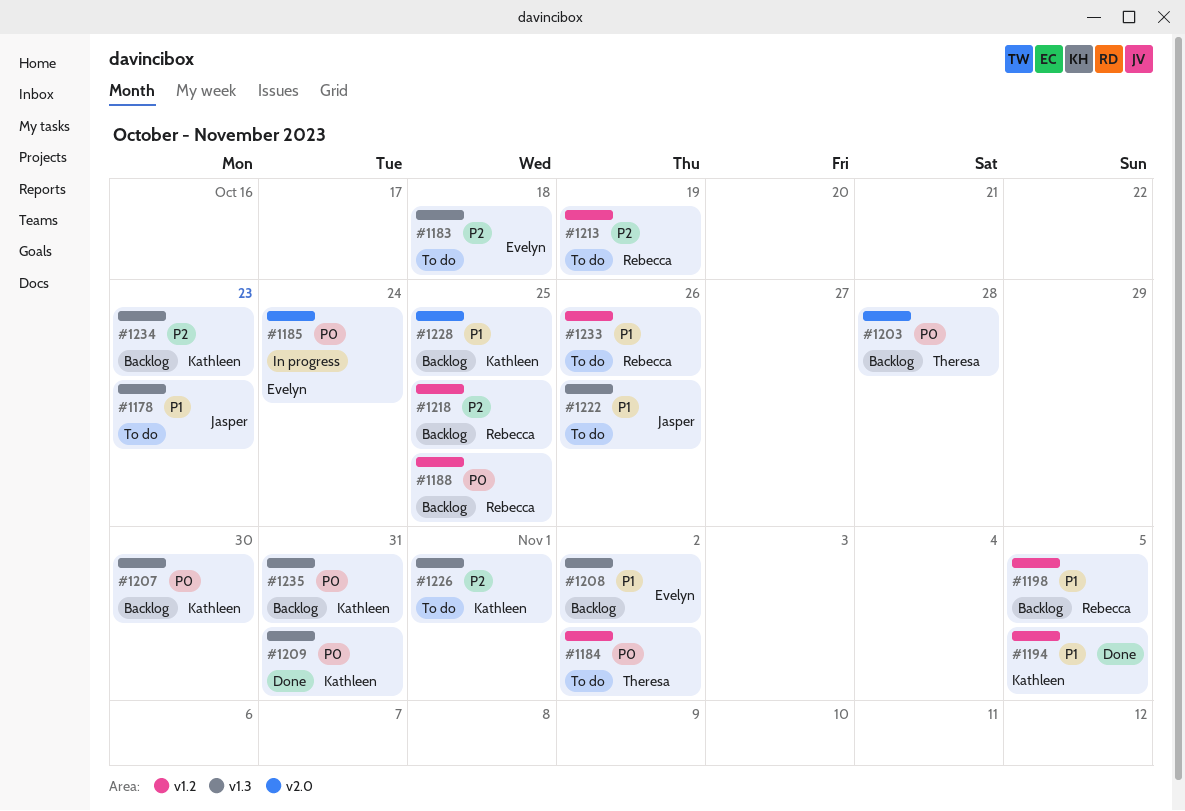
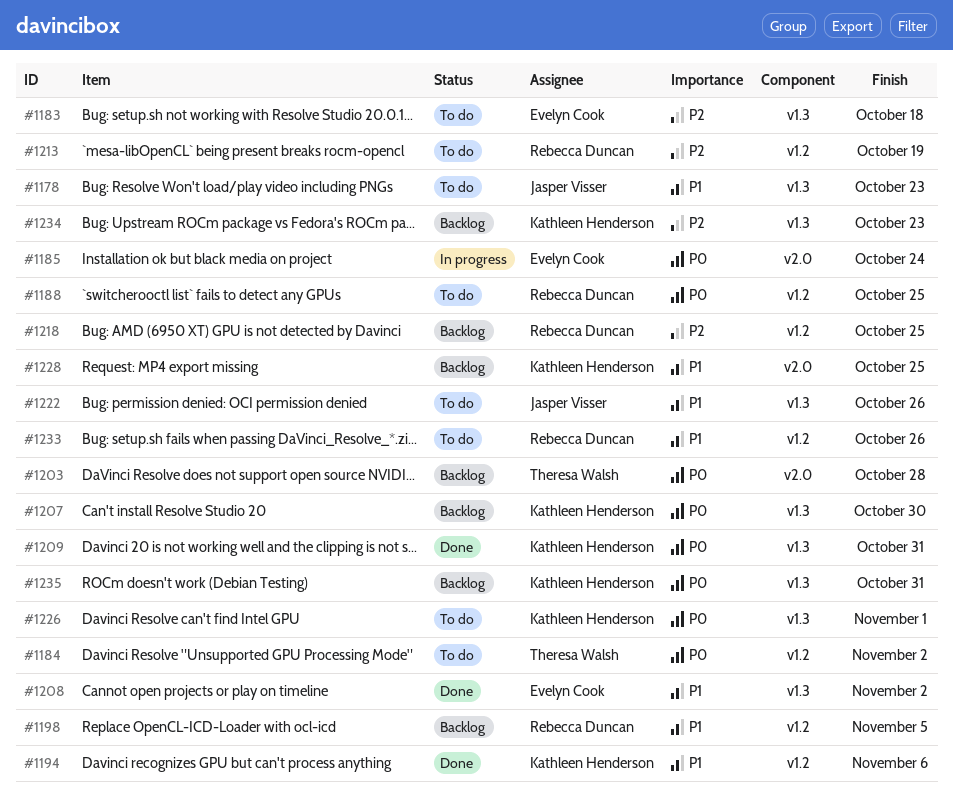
#1188, status: Backlog -> To do
#1194, due: Nov 5 -> Nov 6
#1208, status: Backlog -> Done
#1226, priority: P2 -> P0

